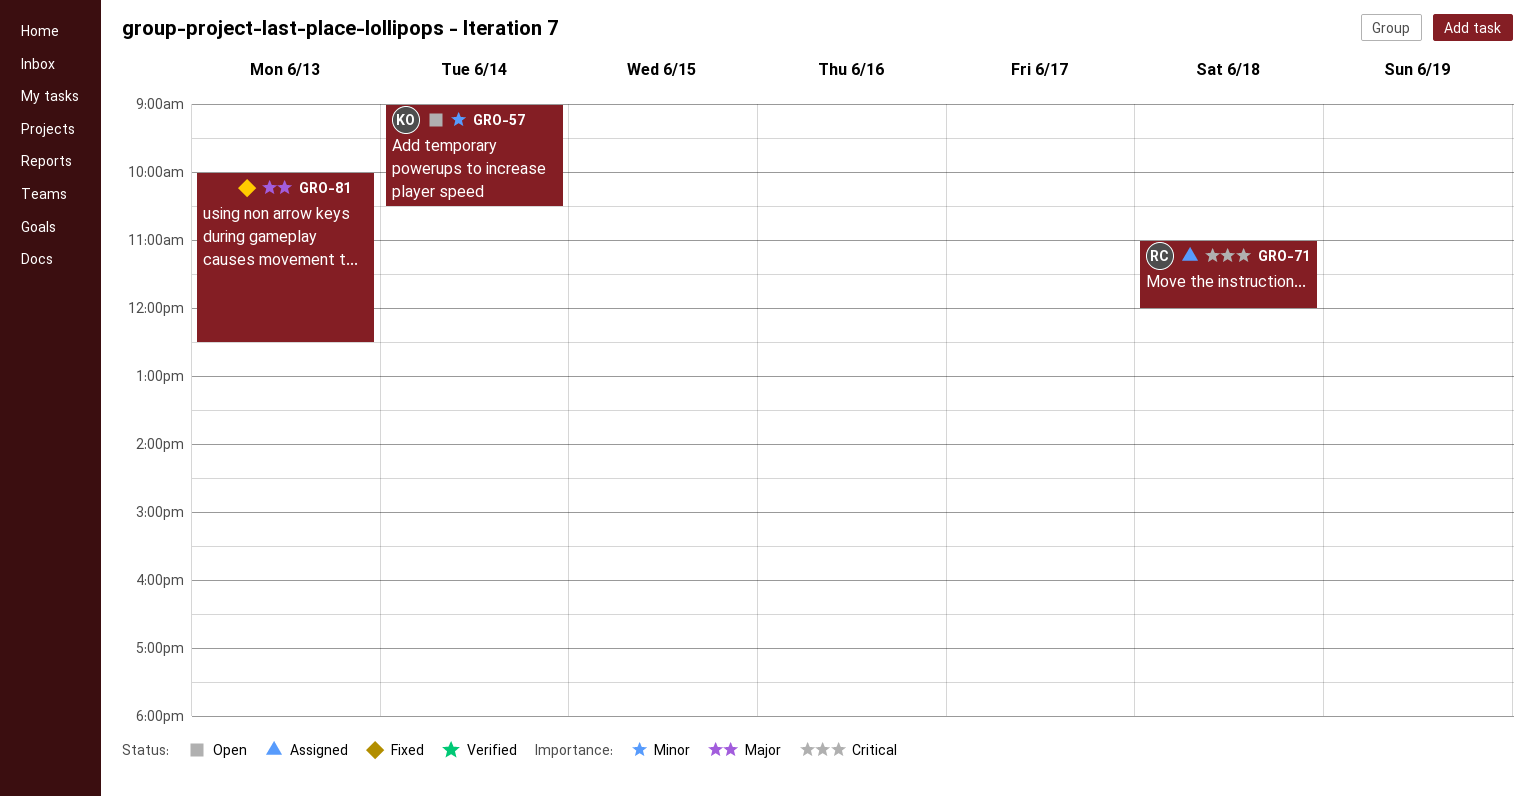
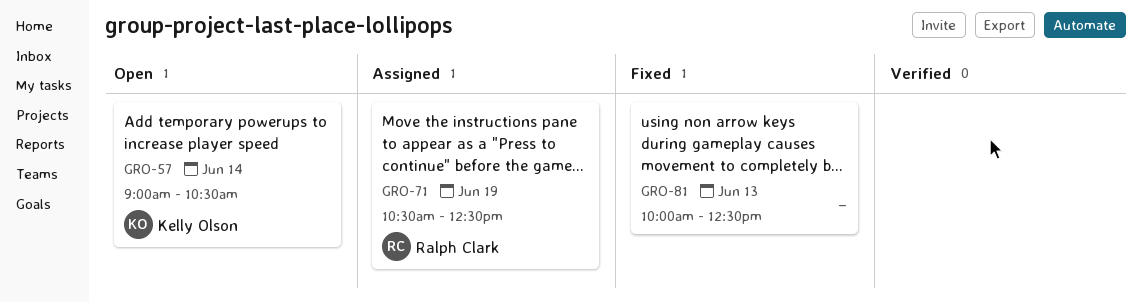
GRO-71, day: Jun 18 -> Jun 19
GRO-71, begins: 11:00 -> 10:30
GRO-71, ends: 12:00 -> 12:30

